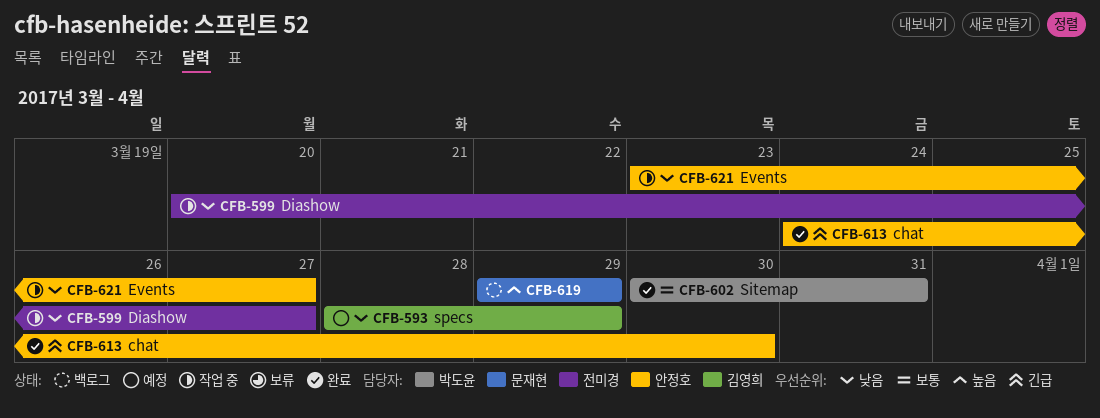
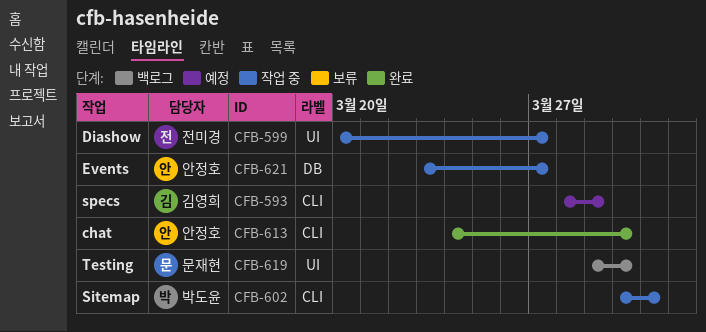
CFB-602, status: 완료 -> 작업 중
CFB-619, due: Mar 29 -> Mar 30

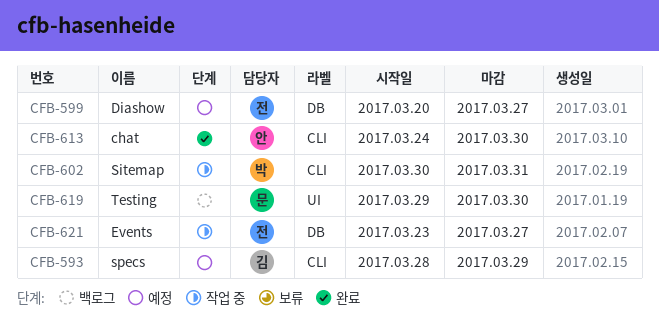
CFB-599, status: 작업 중 -> 예정
CFB-599, label: UI -> DB
CFB-621, owner: 안정호 -> 전미경

